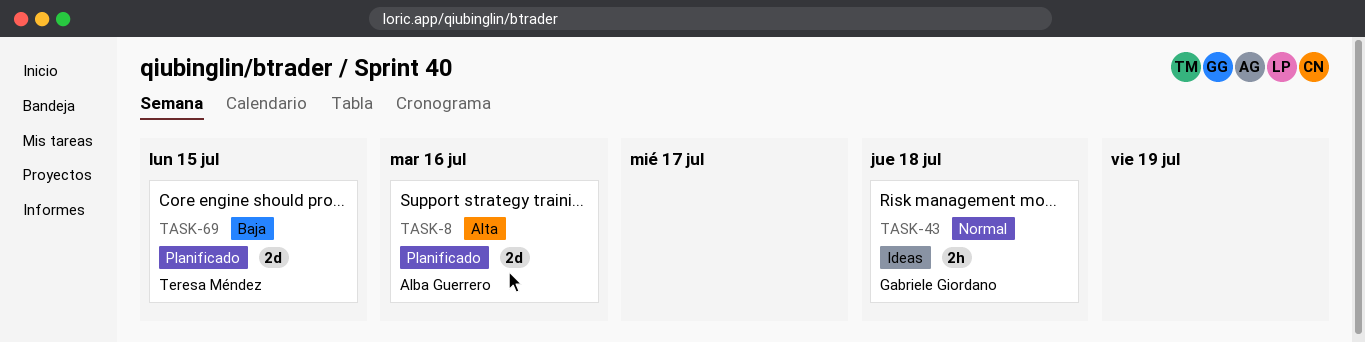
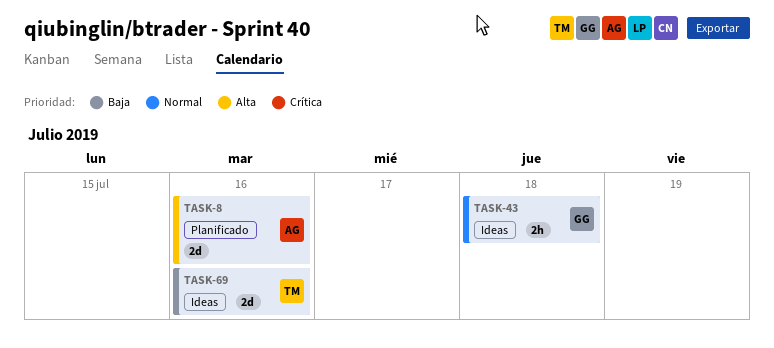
TASK-69, status: Planificado -> Ideas
TASK-69, due: Jul 15 -> Jul 16

